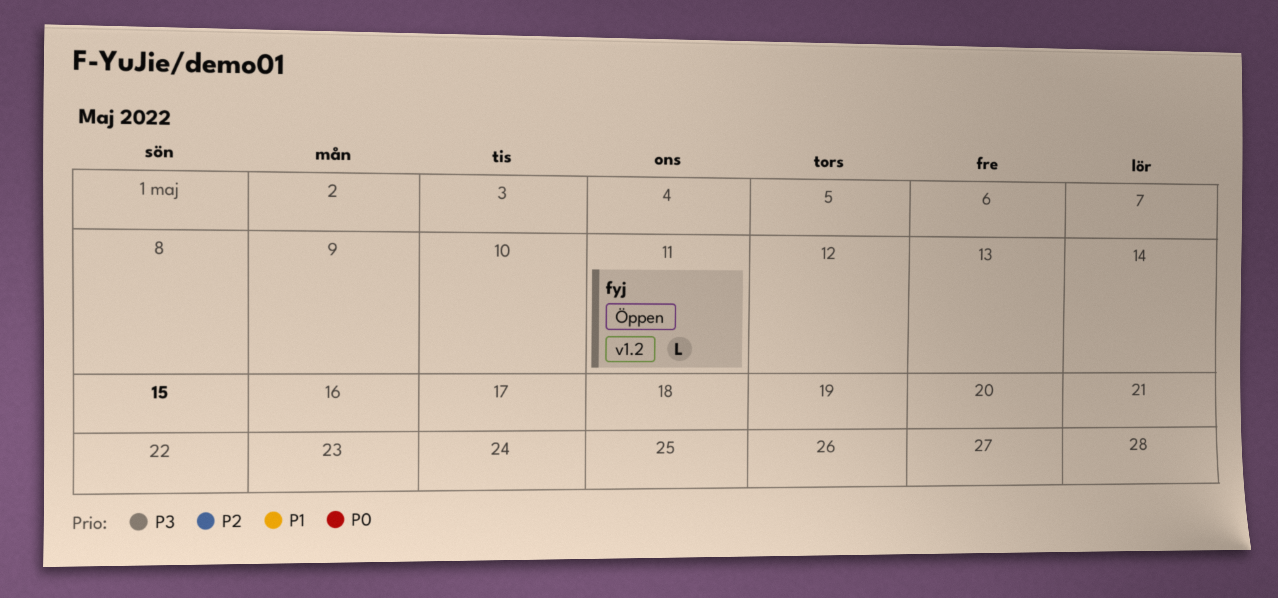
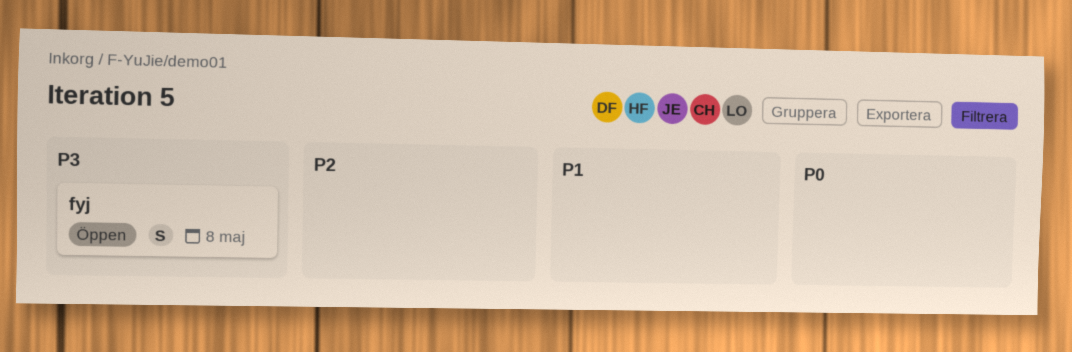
fyj, estimate: L -> S
fyj, due: May 11 -> May 8

